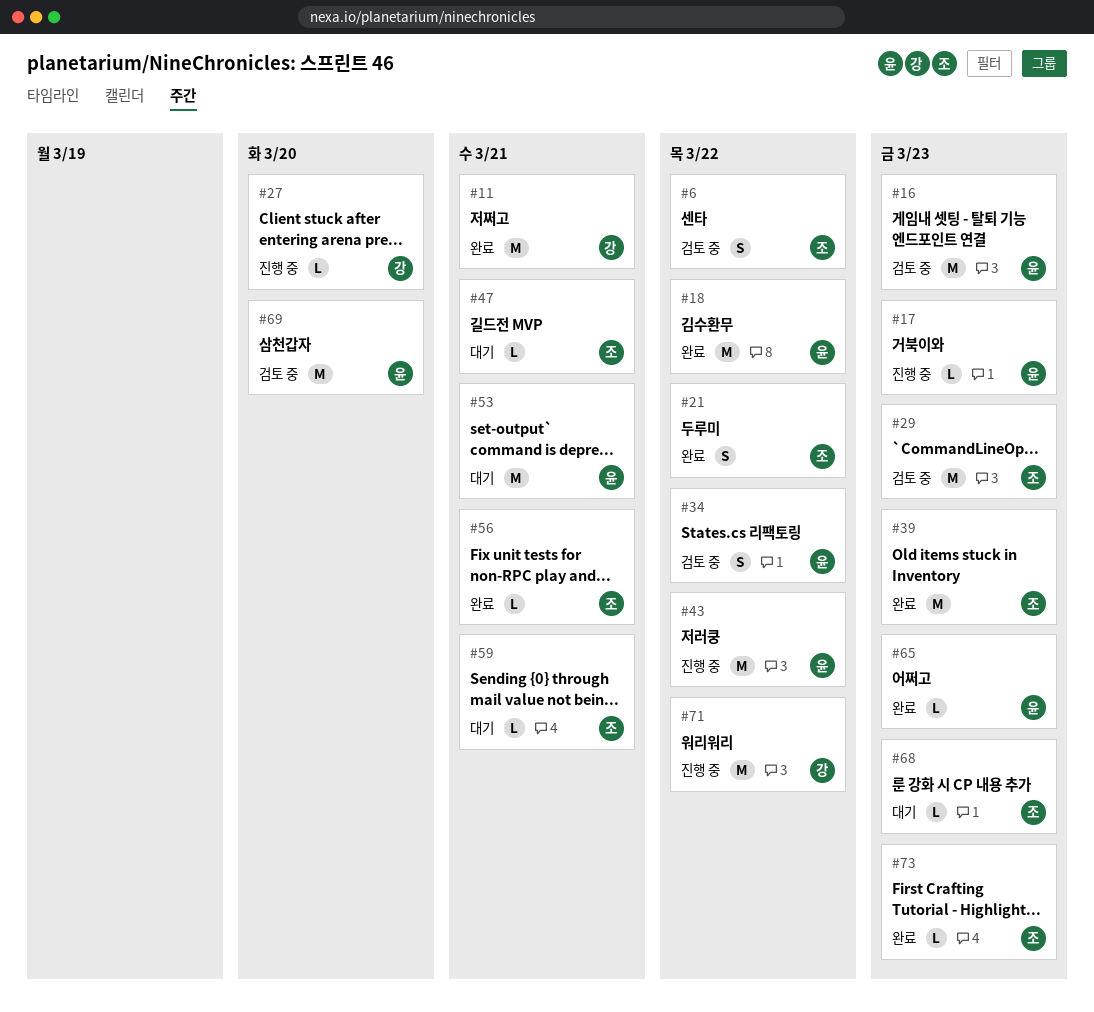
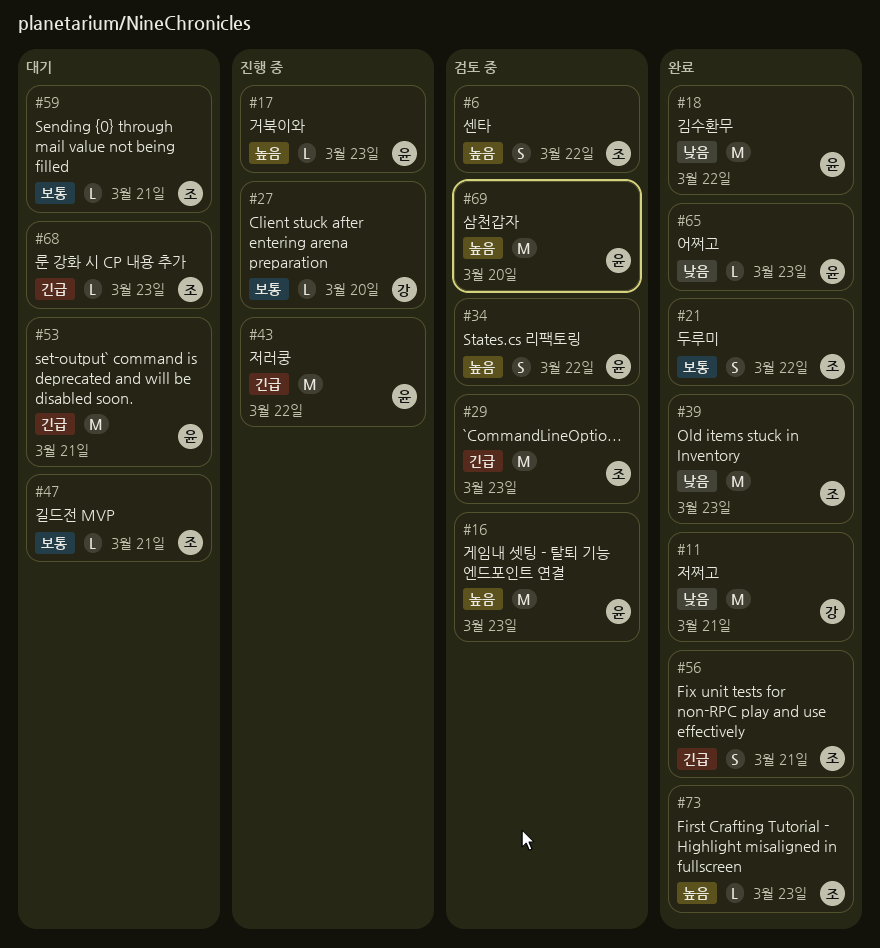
#56, estimate: L -> S
#71: present -> none

